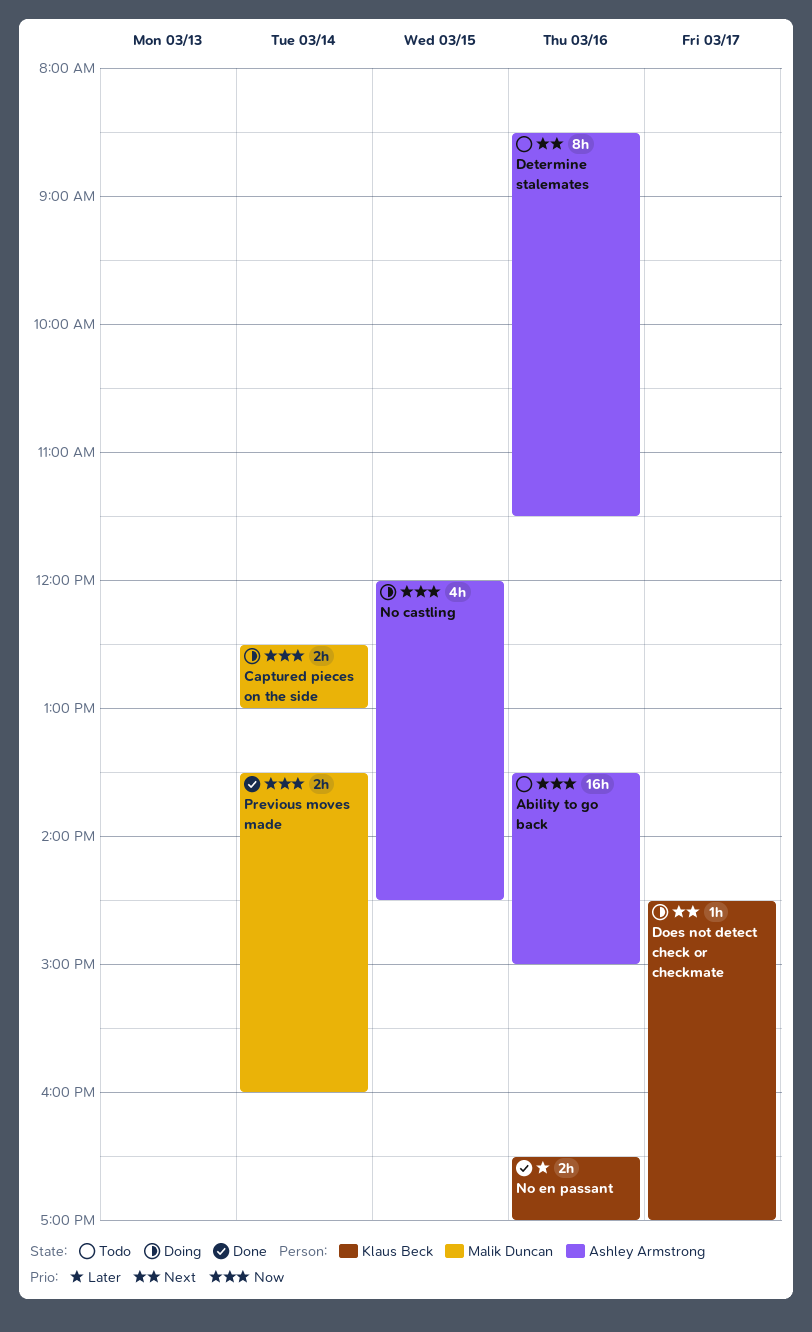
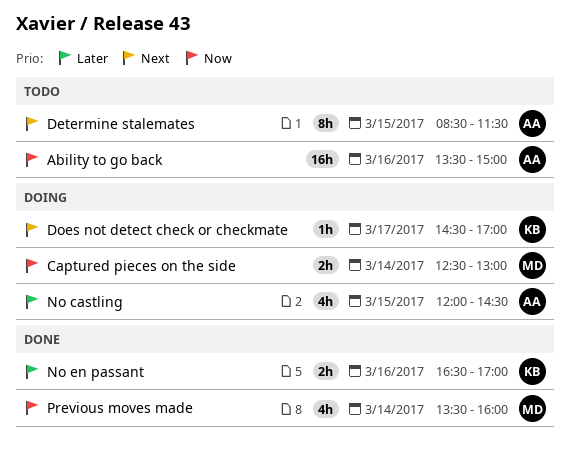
Determine stalemates, day: Mar 16 -> Mar 15
No castling, priority: Now -> Later
Previous moves made, estimate: 2h -> 4h

